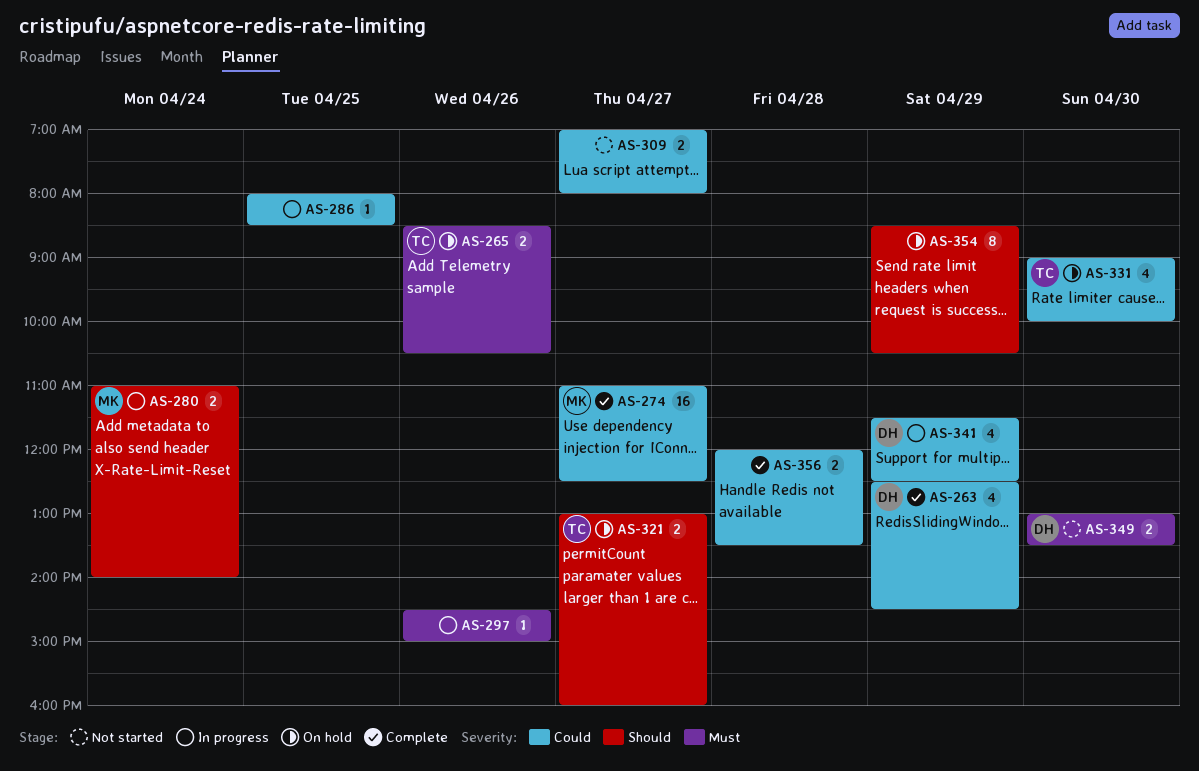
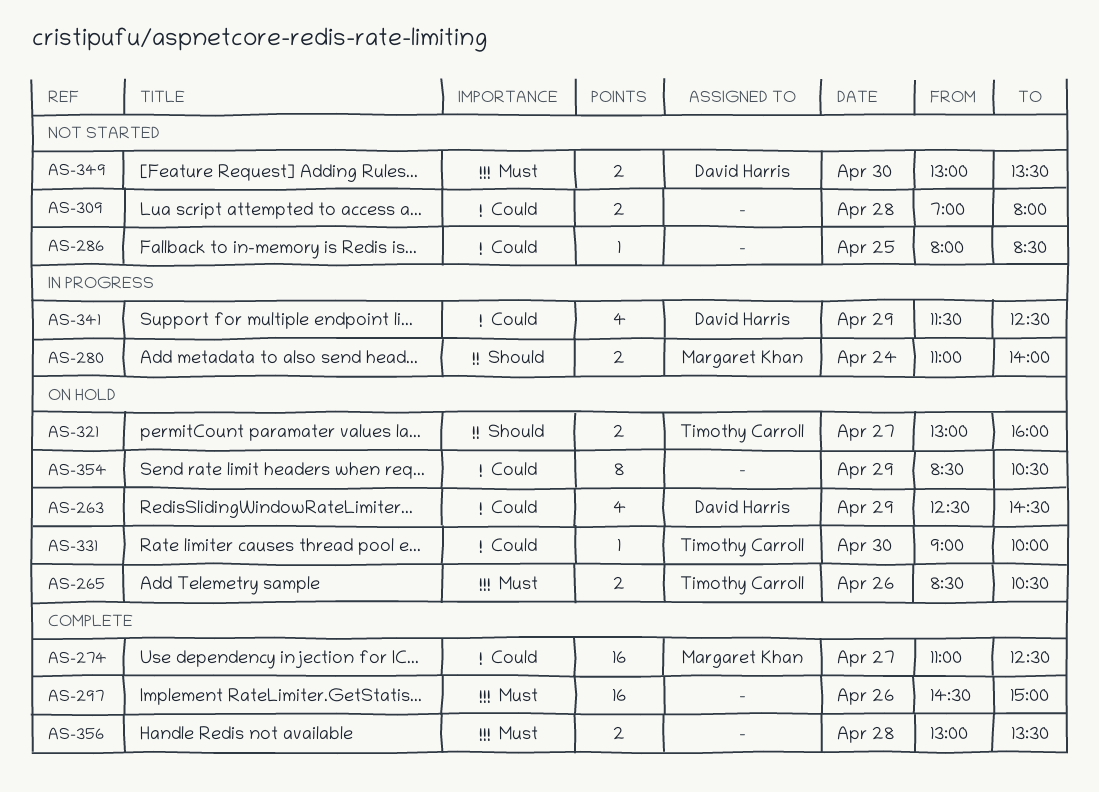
AS-263, status: Complete -> On hold
AS-286, status: In progress -> Not started
AS-297, status: In progress -> Complete
AS-297, estimate: 1 -> 16
AS-309, day: Apr 27 -> Apr 28
AS-331, estimate: 4 -> 1
AS-354, priority: Should -> Could
AS-356, priority: Could -> Must
AS-356, begins: 12:00 -> 13:00

